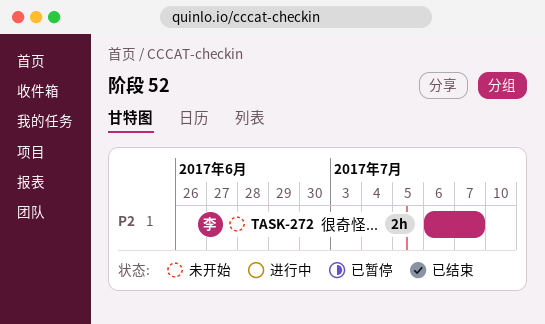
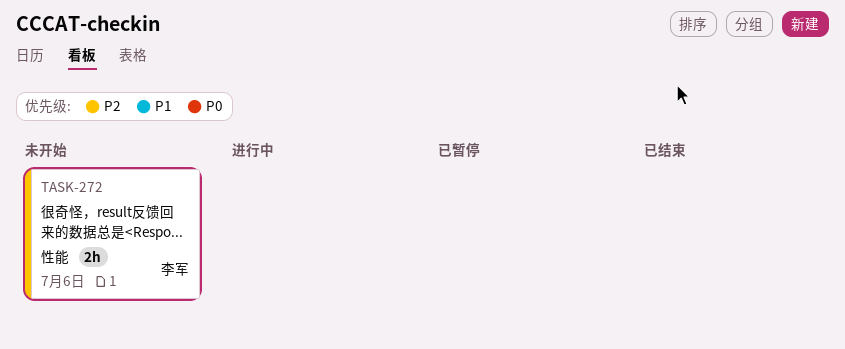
TASK-272, due: Jul 7 -> Jul 6

